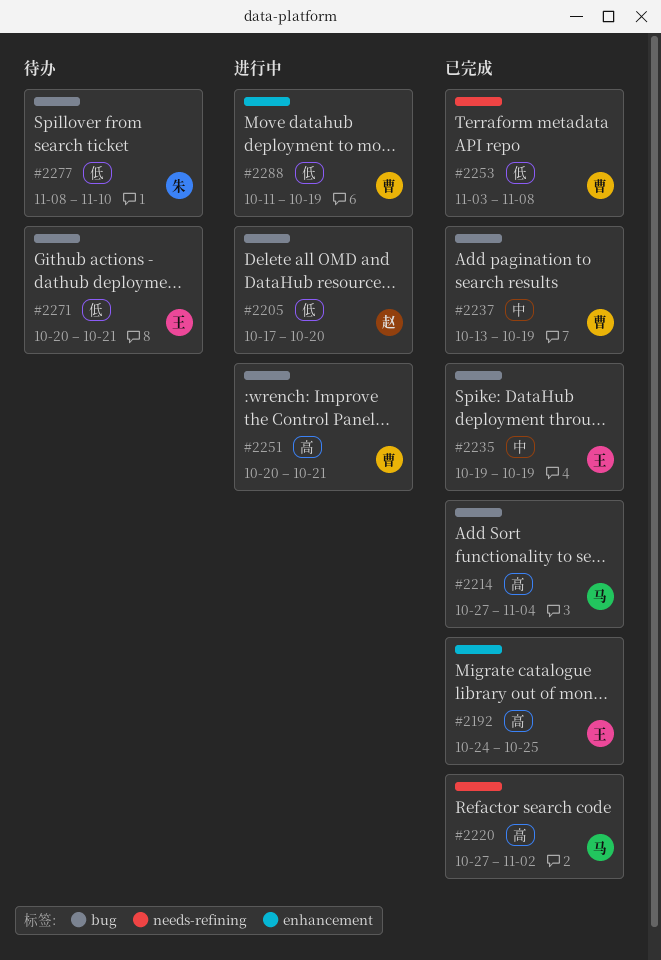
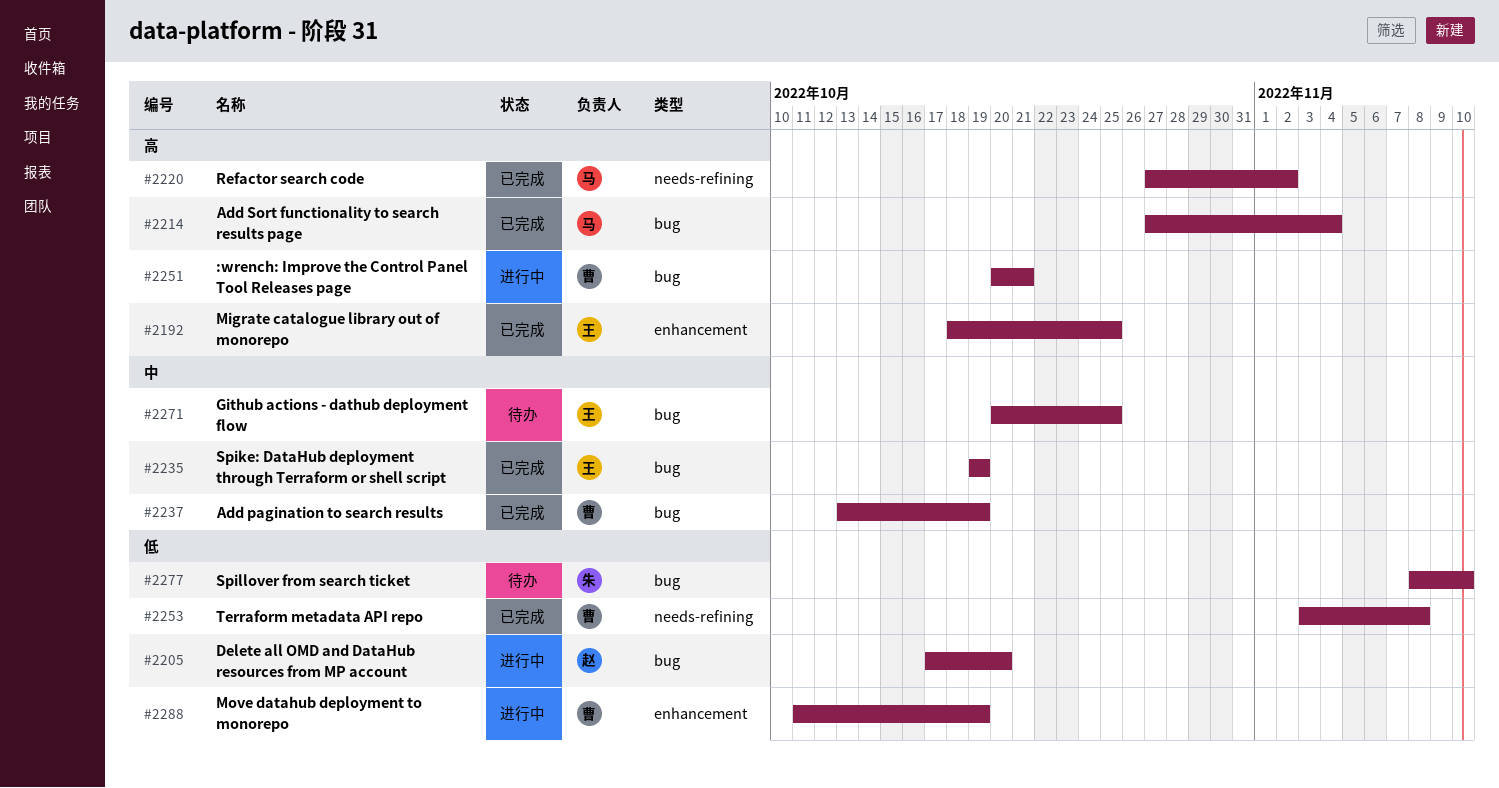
#2192, start: Oct 24 -> Oct 18
#2271, priority: 低 -> 中
#2271, due: Oct 21 -> Oct 25

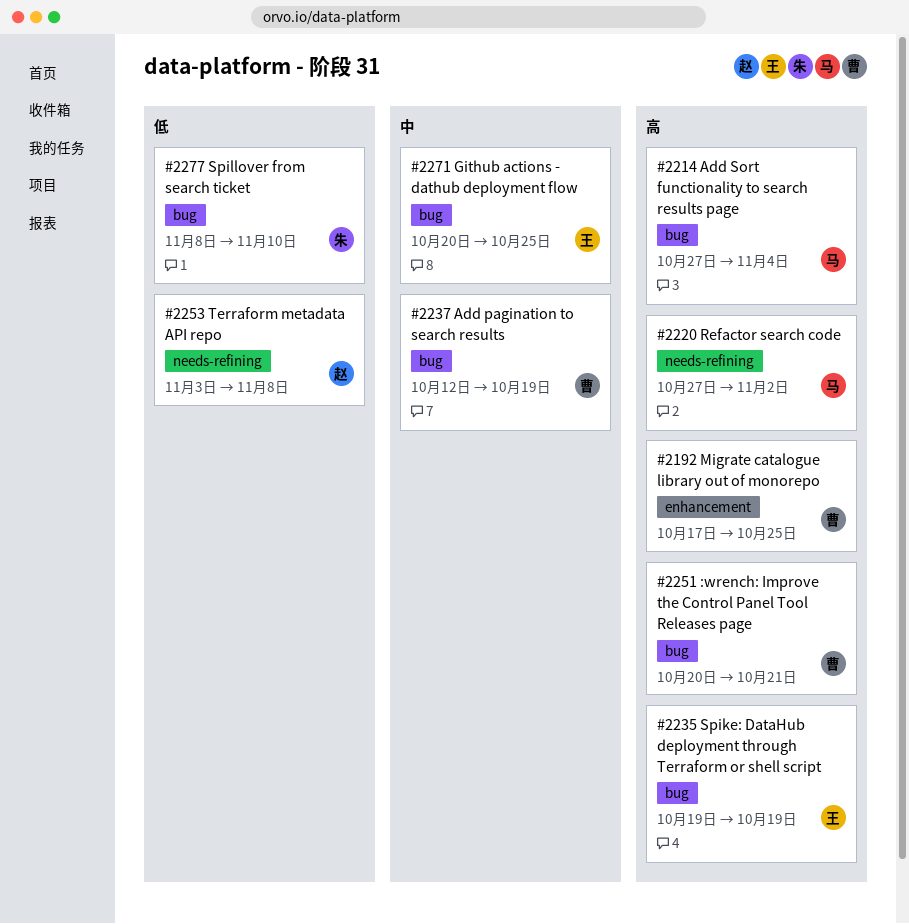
#2192, owner: 王 -> 曹
#2192, start: Oct 18 -> Oct 17
#2205: present -> none
#2235, priority: 中 -> 高
#2237, start: Oct 13 -> Oct 12
#2253, owner: 曹 -> 赵
#2288: present -> none

